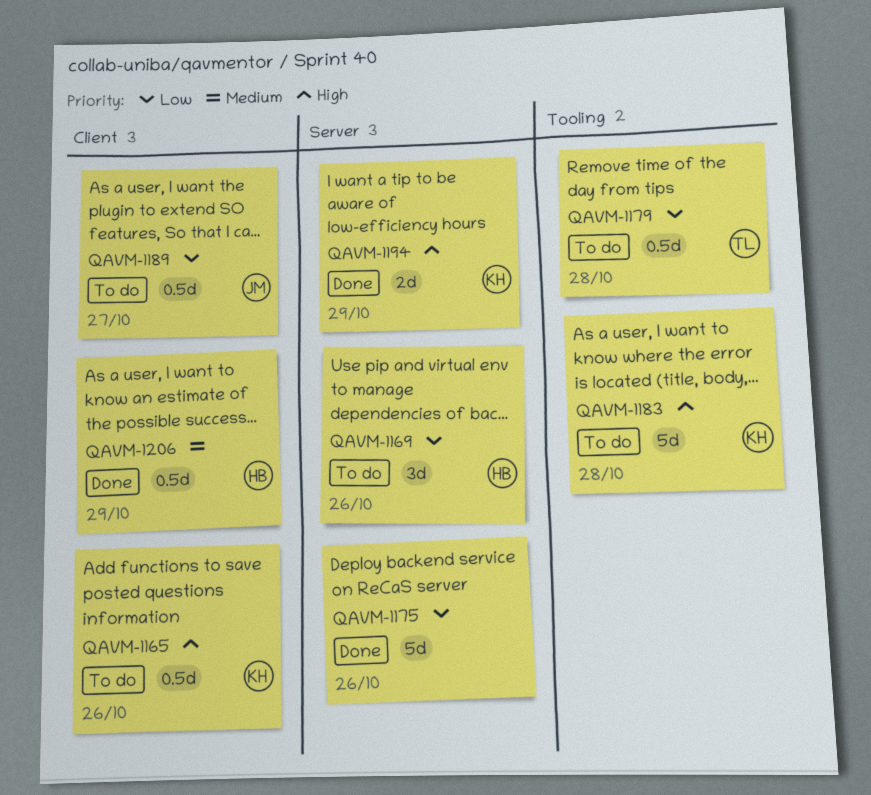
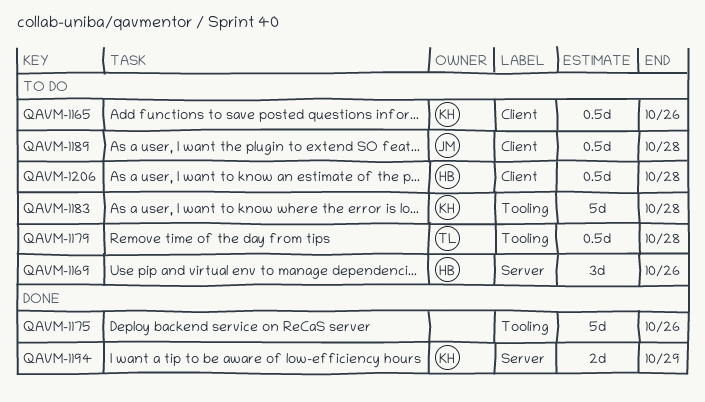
QAVM-1175, label: Server -> Tooling
QAVM-1189, due: Oct 27 -> Oct 28
QAVM-1206, status: Done -> To do
QAVM-1206, due: Oct 29 -> Oct 28

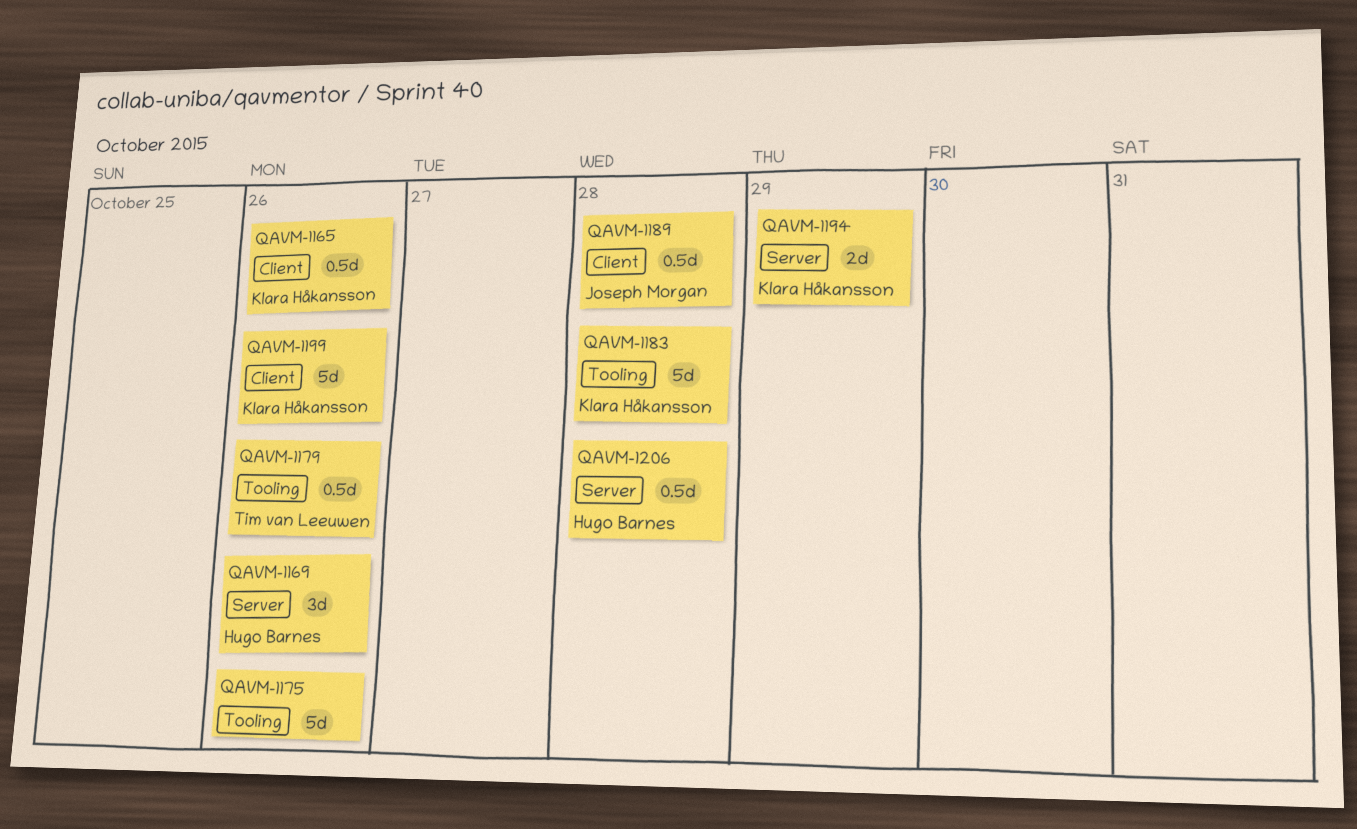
QAVM-1179, due: Oct 28 -> Oct 26
QAVM-1199: none -> present
QAVM-1206, label: Client -> Server

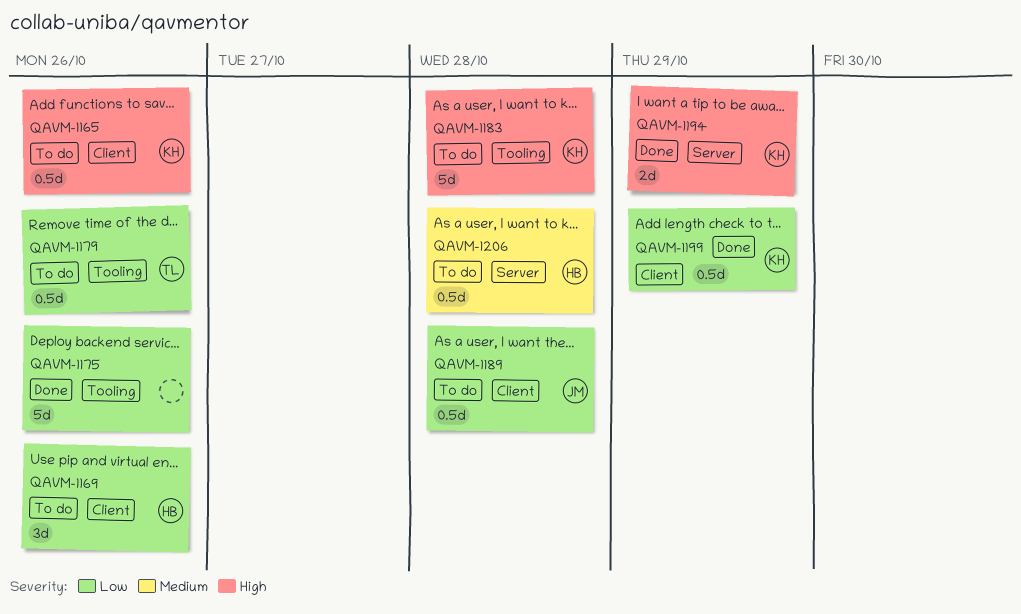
QAVM-1169, label: Server -> Client
QAVM-1199, estimate: 5d -> 0.5d
QAVM-1199, due: Oct 26 -> Oct 29

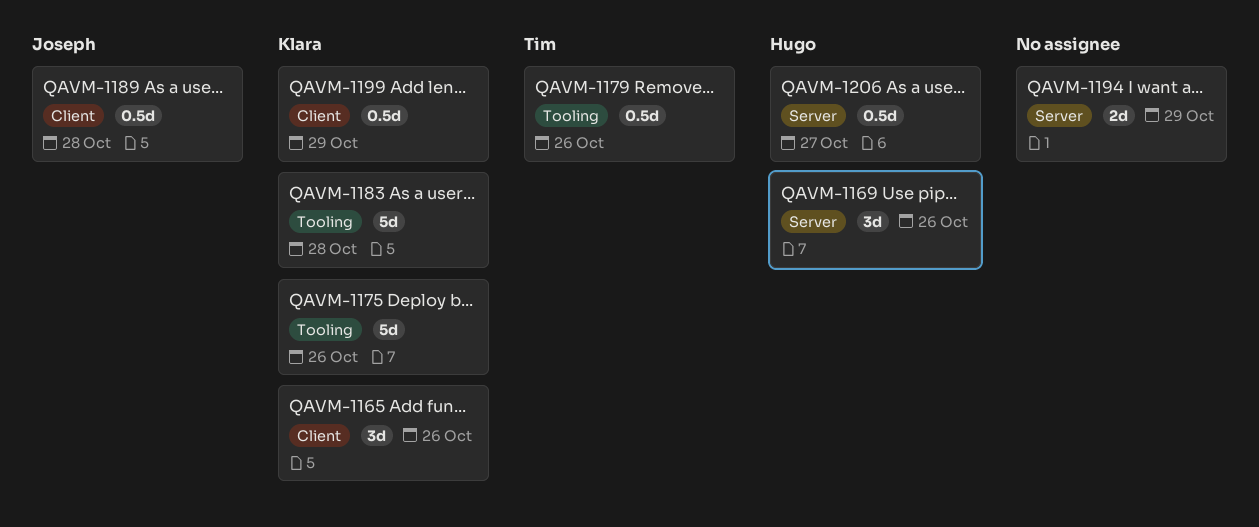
QAVM-1165, estimate: 0.5d -> 3d
QAVM-1169, label: Client -> Server
QAVM-1175, owner: none -> Klara
QAVM-1194, owner: Klara -> none
QAVM-1206, due: Oct 28 -> Oct 27

